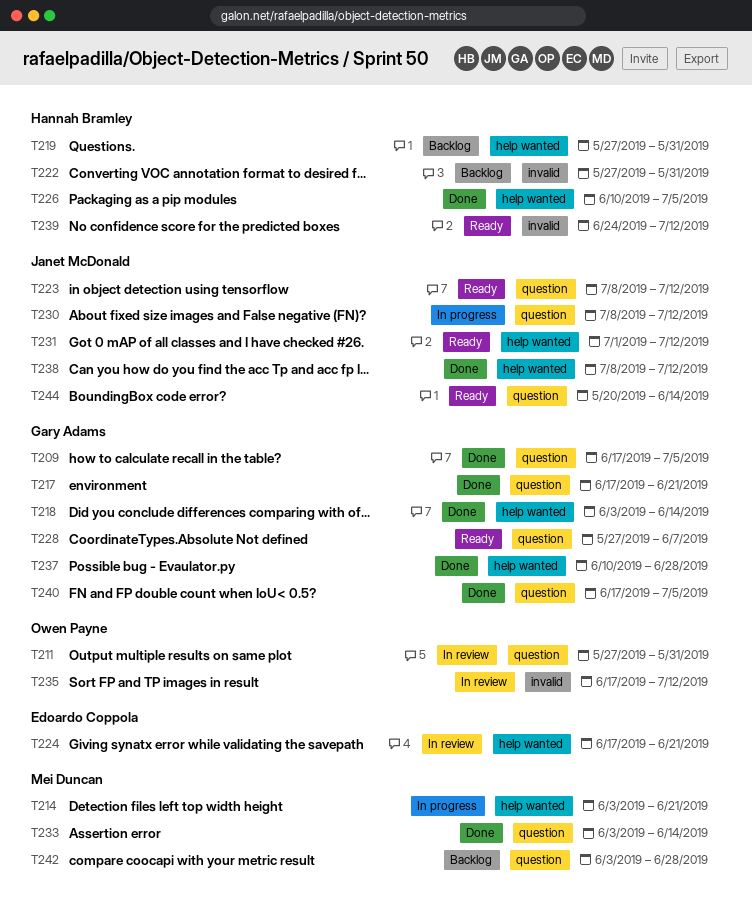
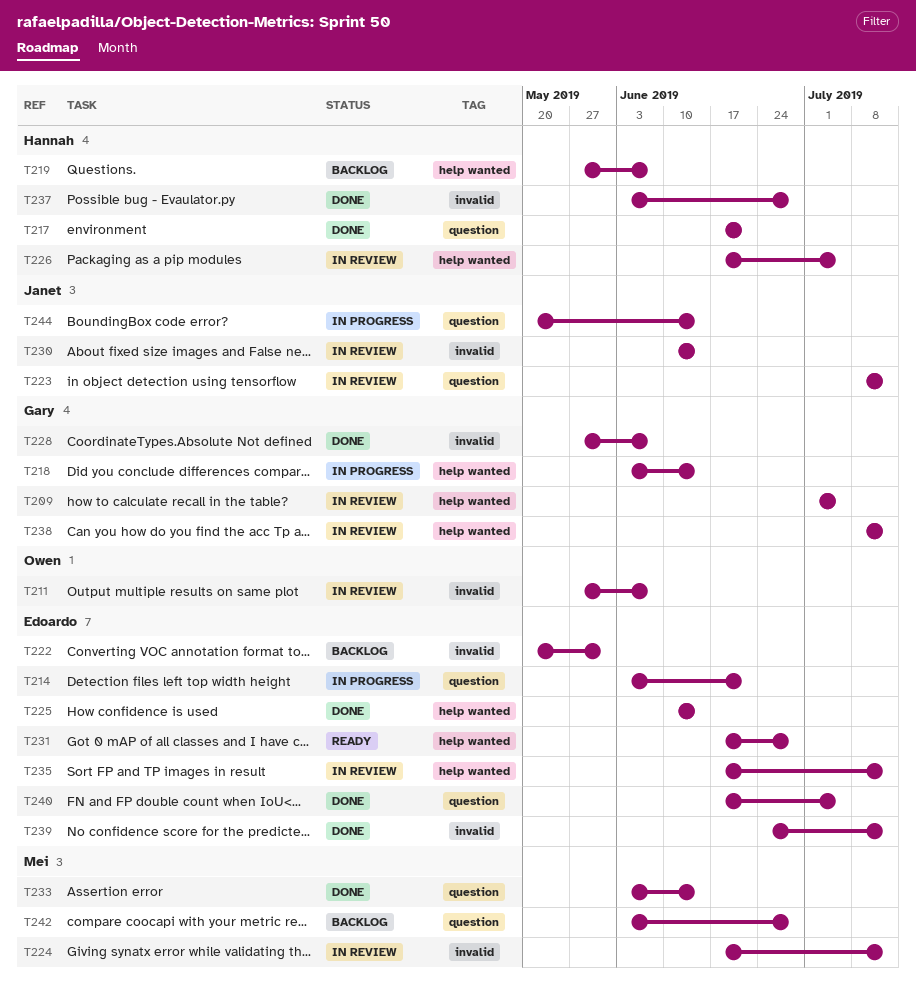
T209, status: Done -> In review
T209, label: question -> help wanted
T209, start: Jun 17 -> Jul 1
T211, label: question -> invalid
T211, due: May 31 -> Jun 7
T214, owner: Mei Duncan -> Edoardo Coppola
T214, label: help wanted -> question
T217, owner: Gary Adams -> Hannah Bramley
T218, status: Done -> In progress
T219, due: May 31 -> Jun 7
T222, owner: Hannah Bramley -> Edoardo Coppola
T222, start: May 27 -> May 20
T223, status: Ready -> In review
T224, owner: Edoardo Coppola -> Mei Duncan
T224, label: help wanted -> invalid
T224, due: Jun 21 -> Jul 12
T225: none -> present
T226, status: Done -> In review
T226, start: Jun 10 -> Jun 17
T228, status: Ready -> Done
T228, label: question -> invalid
T230, status: In progress -> In review
T230, label: question -> invalid
T230, start: Jul 8 -> Jun 10
T230, due: Jul 12 -> Jun 14
T231, owner: Janet McDonald -> Edoardo Coppola
T231, start: Jul 1 -> Jun 17
T231, due: Jul 12 -> Jun 28
T235, owner: Owen Payne -> Edoardo Coppola
T235, label: invalid -> help wanted
T237, owner: Gary Adams -> Hannah Bramley
T237, label: help wanted -> invalid
T237, start: Jun 10 -> Jun 3
T238, status: Done -> In review
T238, owner: Janet McDonald -> Gary Adams
T239, status: Ready -> Done
T239, owner: Hannah Bramley -> Edoardo Coppola
T240, owner: Gary Adams -> Edoardo Coppola
T244, status: Ready -> In progress

